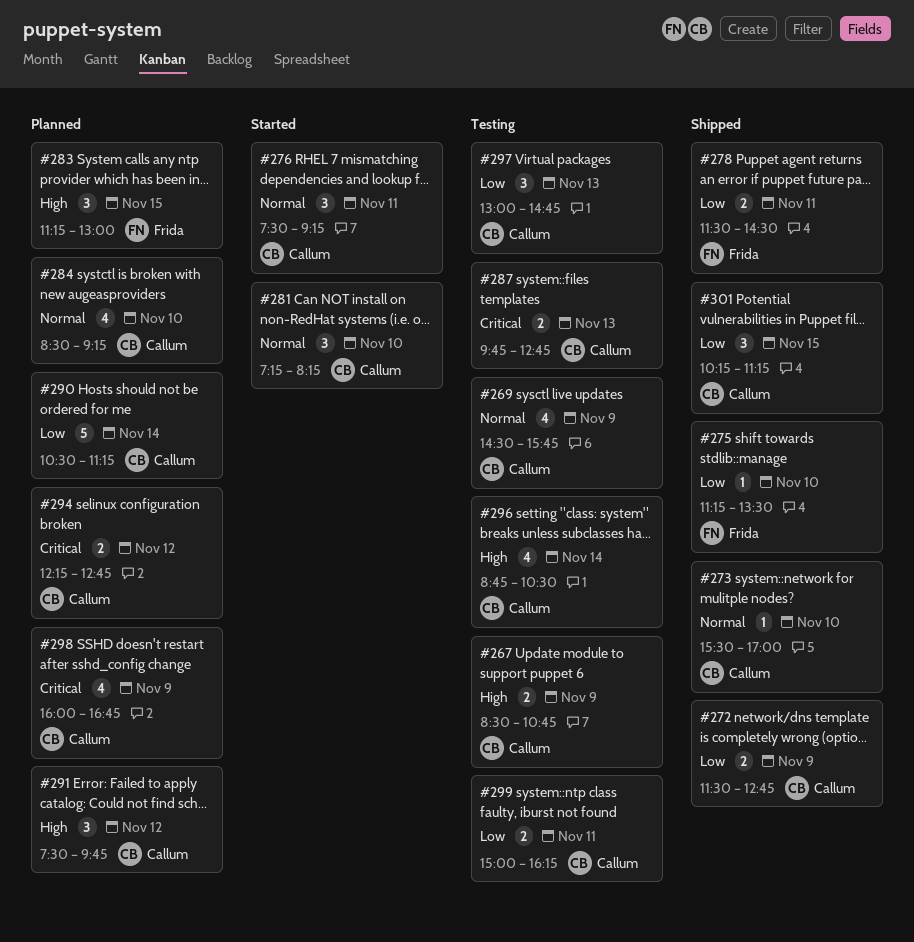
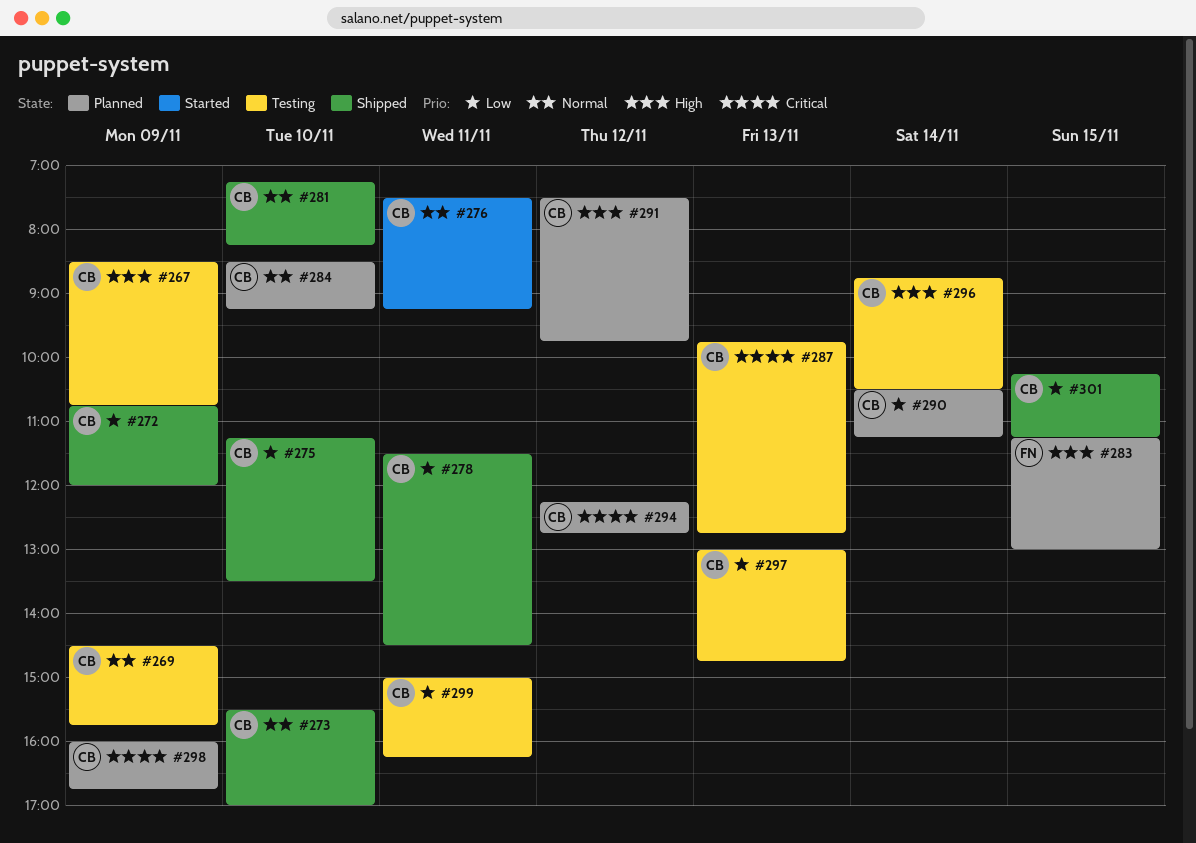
#272, begins: 11:30 -> 10:45
#272, ends: 12:45 -> 12:00
#275, owner: Frida -> Callum
#278, owner: Frida -> Callum
#281, status: Started -> Shipped

